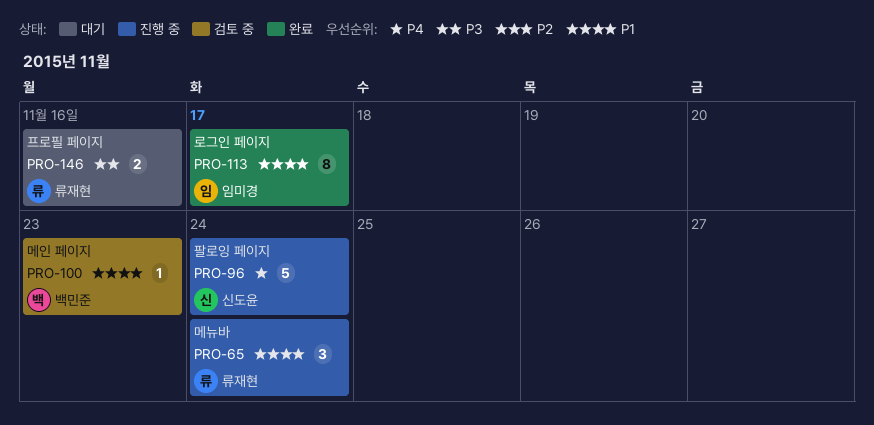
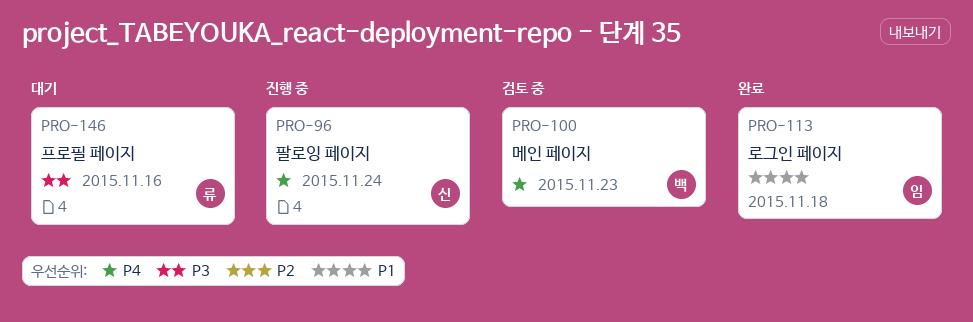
PRO-65: present -> none
PRO-100, priority: P1 -> P4
PRO-113, due: Nov 17 -> Nov 18

